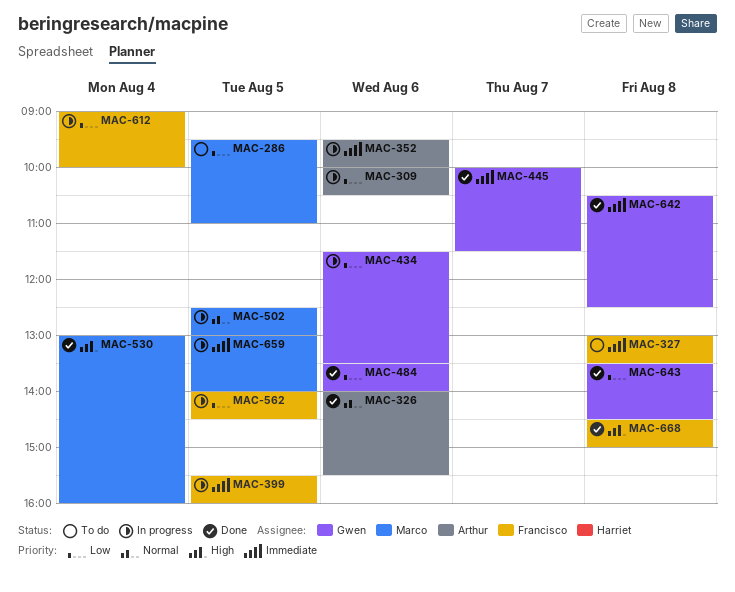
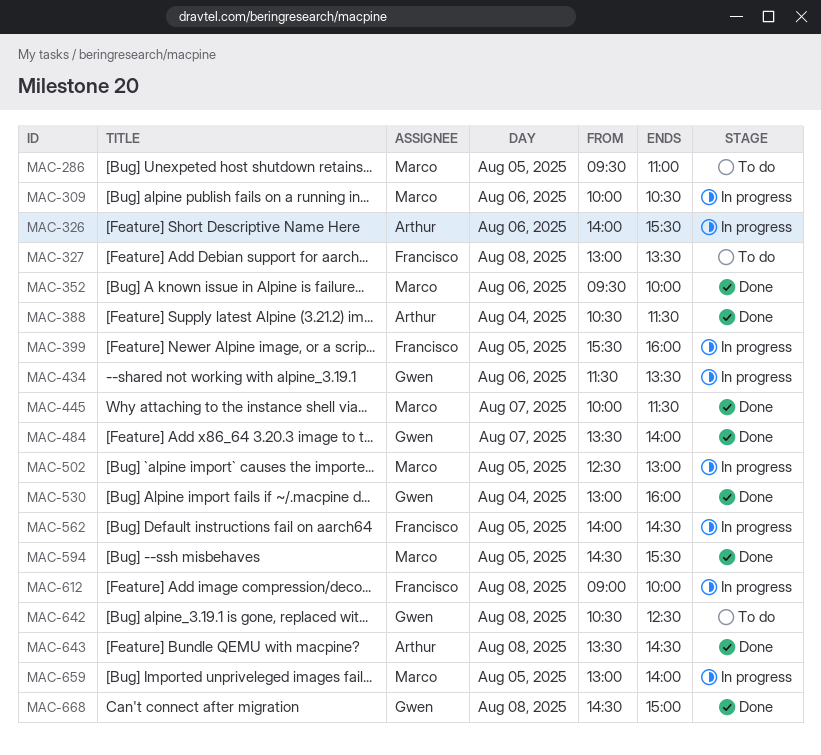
MAC-309, owner: Arthur -> Marco
MAC-326, status: Done -> In progress
MAC-352, status: In progress -> Done
MAC-352, owner: Arthur -> Marco
MAC-388: none -> present
MAC-445, owner: Gwen -> Marco
MAC-484, day: Aug 6 -> Aug 7
MAC-530, owner: Marco -> Gwen
MAC-594: none -> present
MAC-612, day: Aug 4 -> Aug 8
MAC-642, status: Done -> To do
MAC-643, owner: Gwen -> Arthur
MAC-668, owner: Francisco -> Gwen

